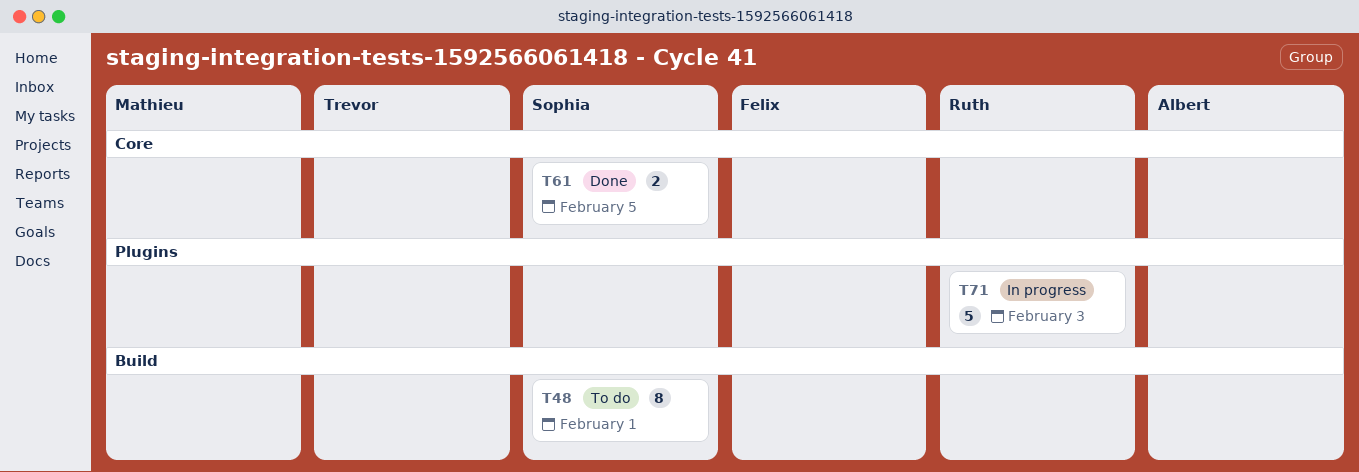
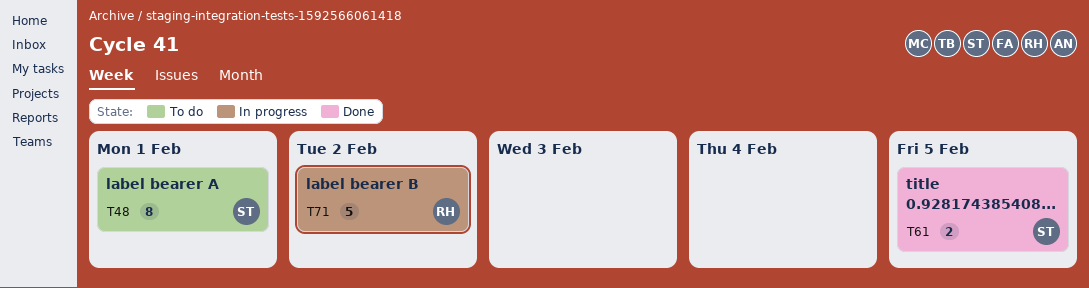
T71, due: Feb 3 -> Feb 2

